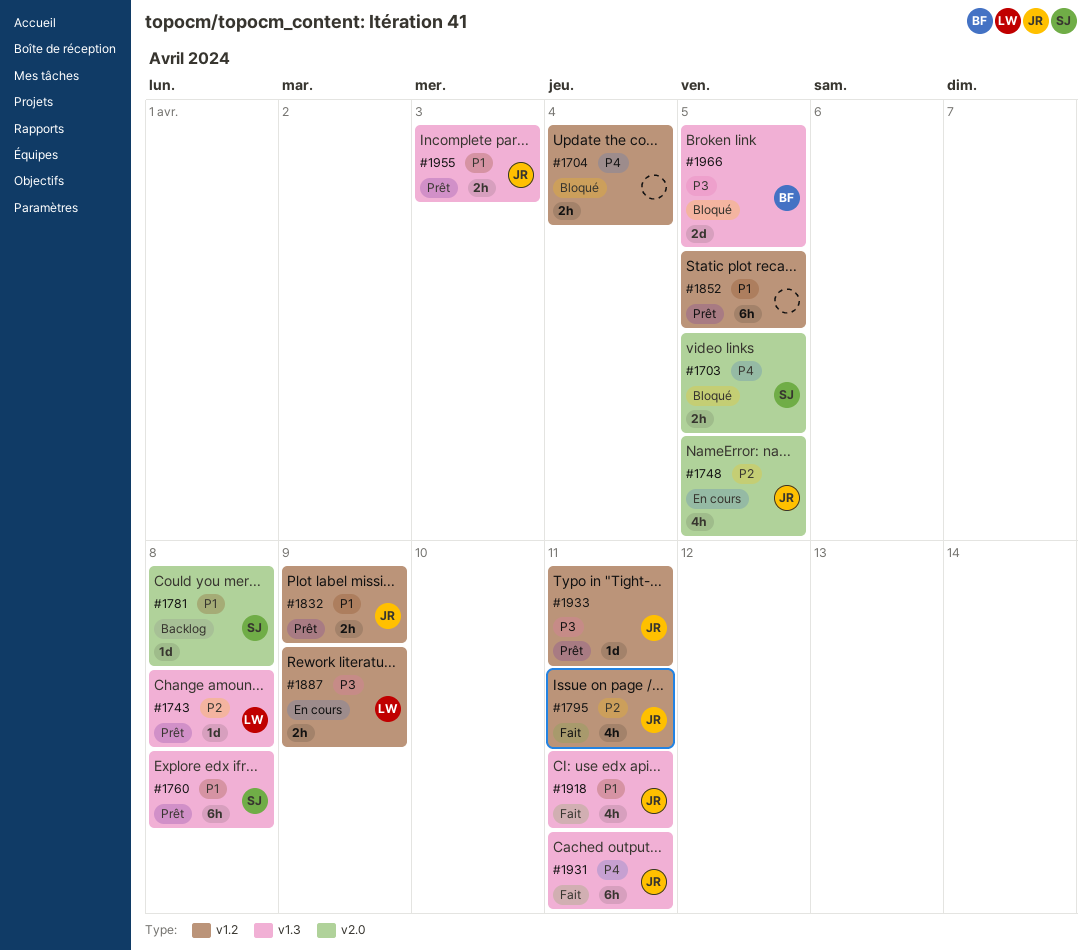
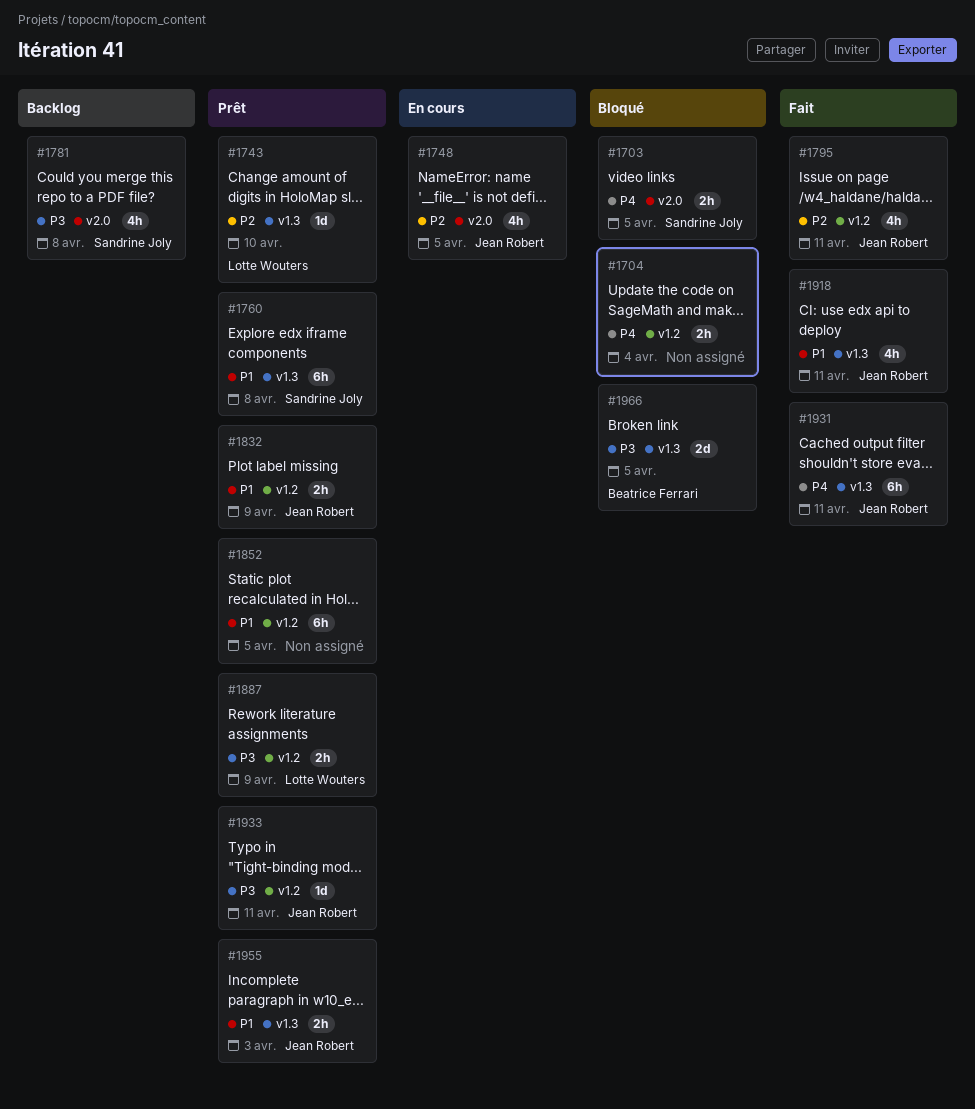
#1743, due: Apr 8 -> Apr 10
#1781, priority: P1 -> P3
#1781, estimate: 1d -> 4h
#1887, status: En cours -> Prêt

